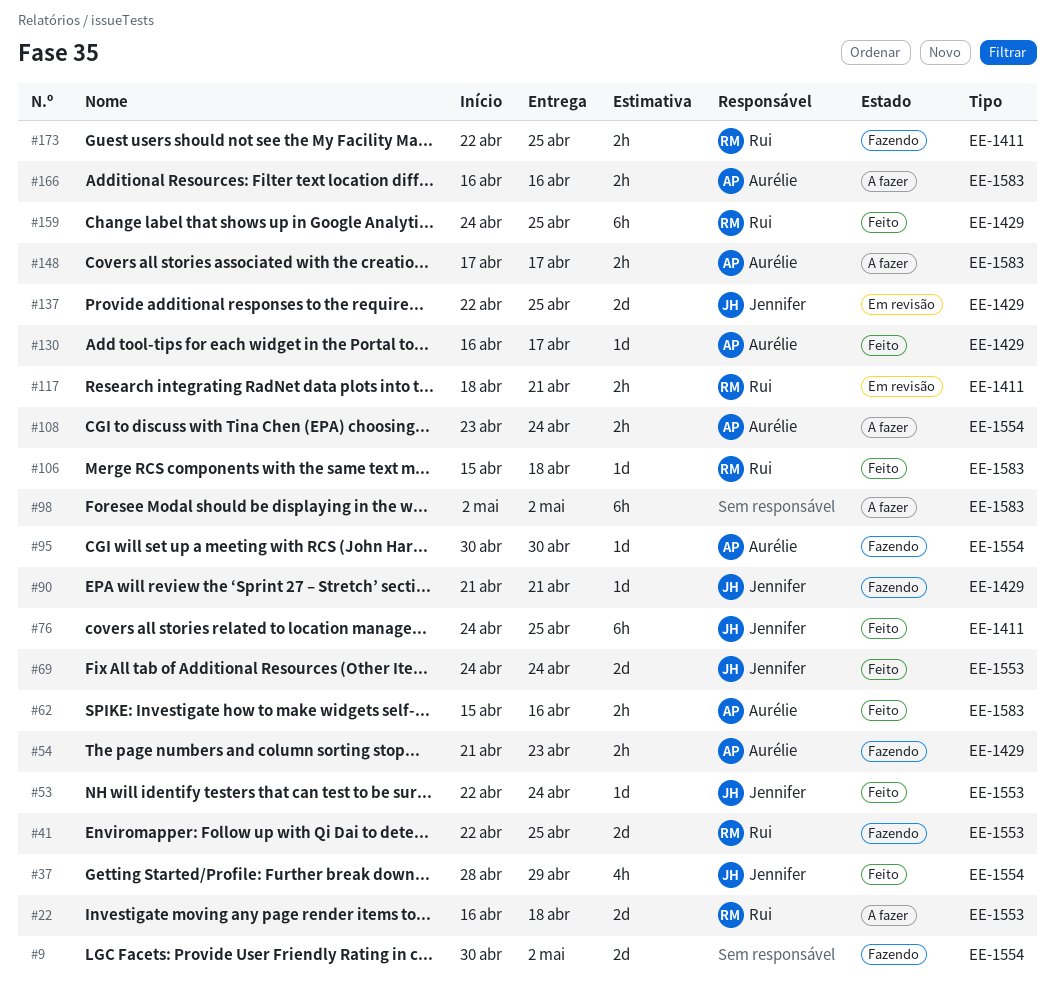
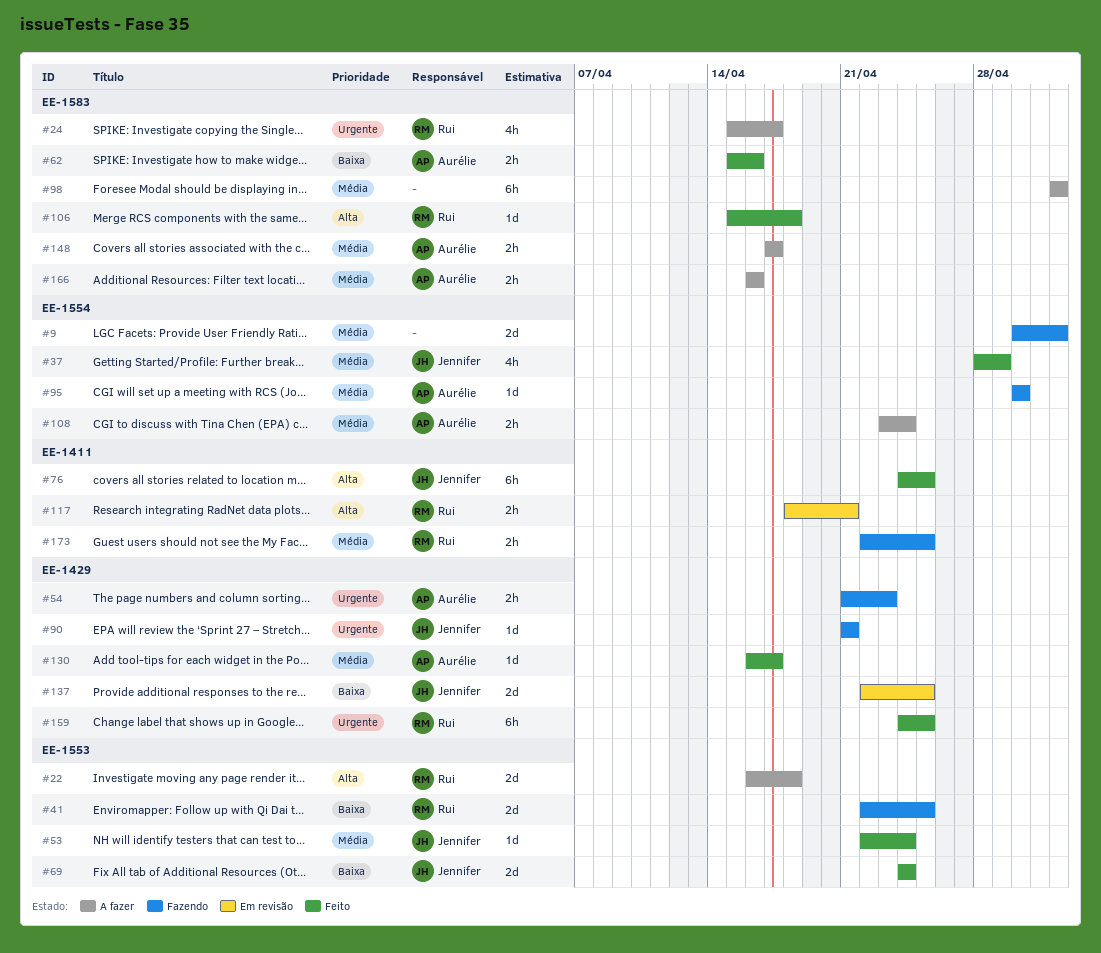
#24: none -> present

